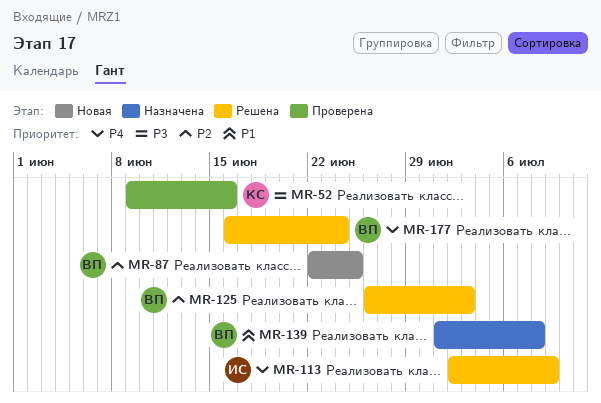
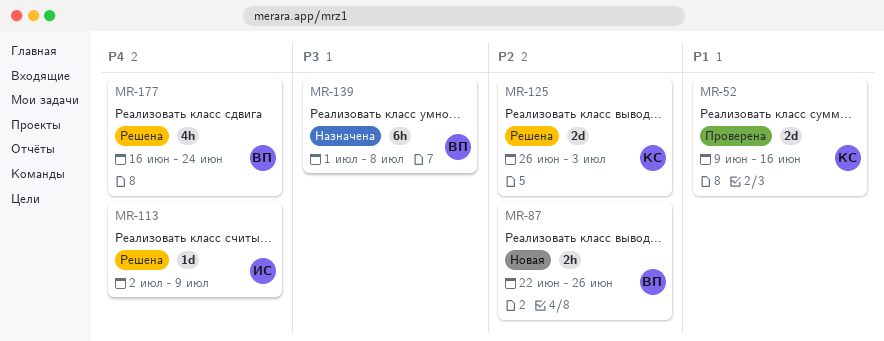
MR-52, priority: P3 -> P1
MR-87, due: Jun 25 -> Jun 26
MR-125, owner: ВП -> КС
MR-139, priority: P1 -> P3

